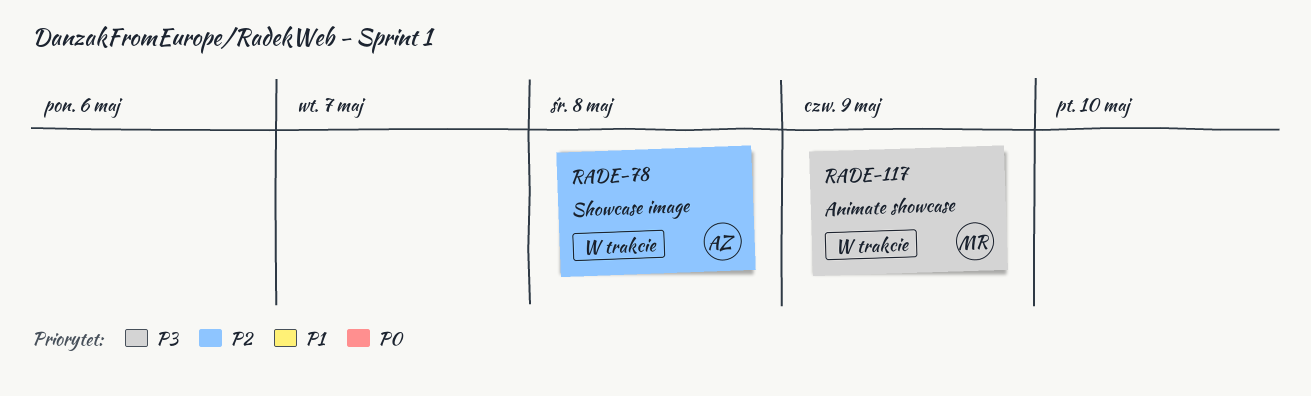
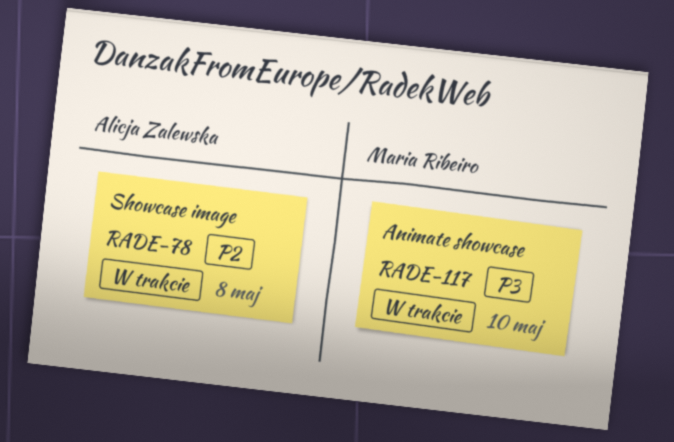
RADE-117, due: May 9 -> May 10

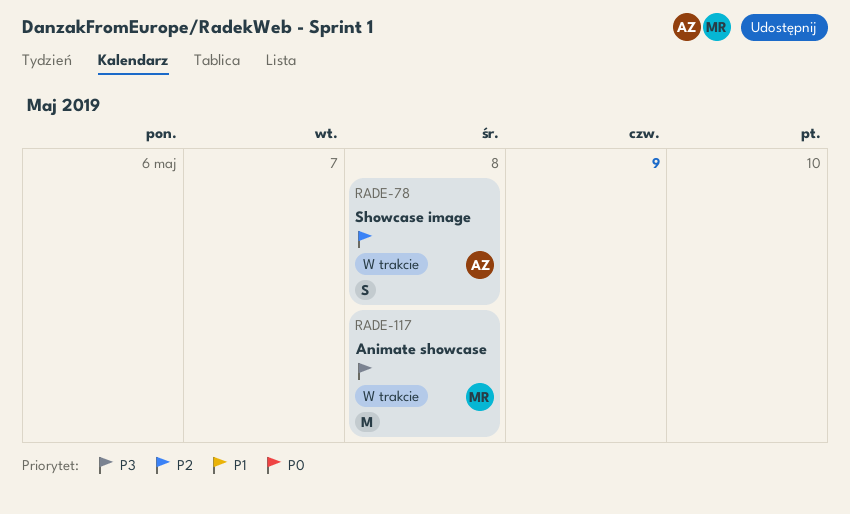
RADE-117, due: May 10 -> May 8

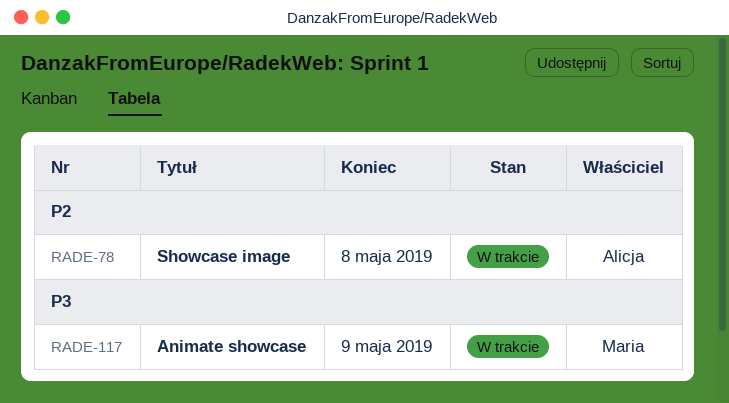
RADE-117, due: May 8 -> May 9

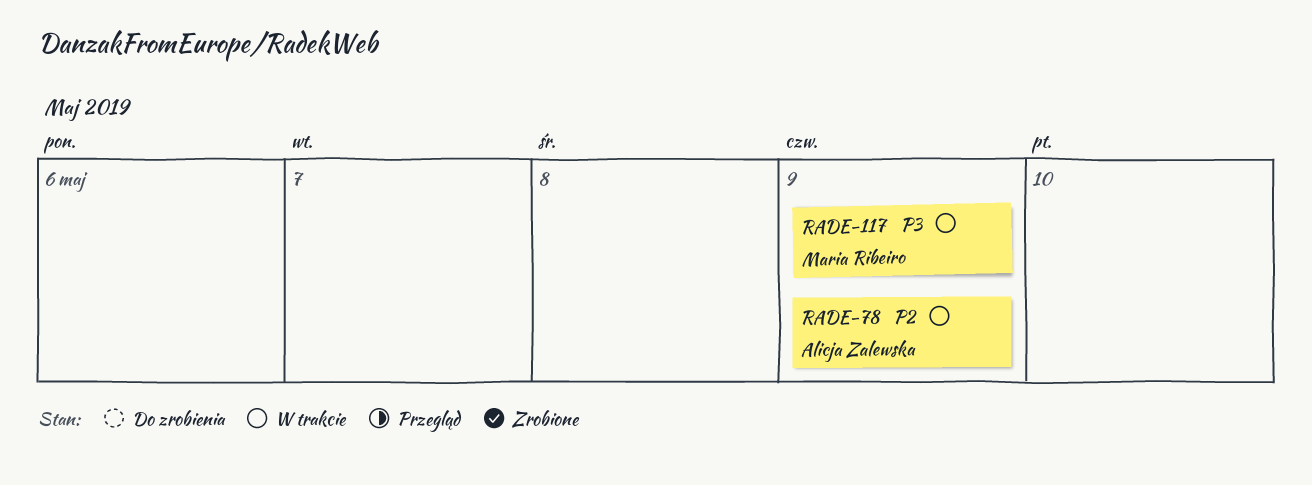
RADE-78, due: May 8 -> May 9

